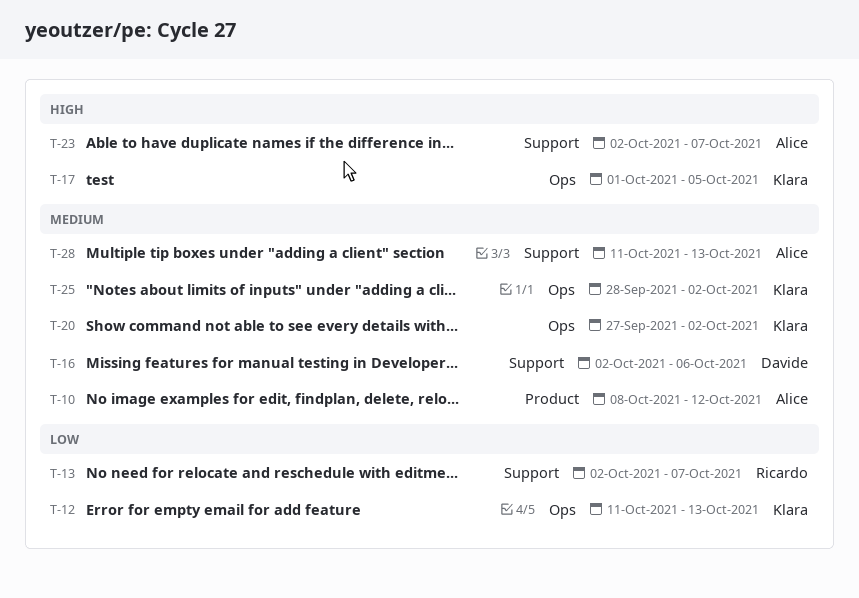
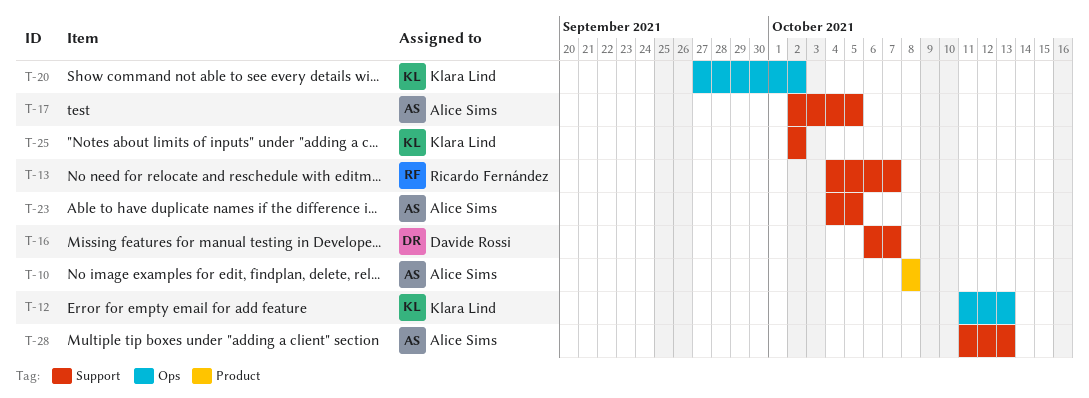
T-10, due: Oct 12 -> Oct 8
T-13, start: Oct 2 -> Oct 4
T-16, start: Oct 2 -> Oct 6
T-16, due: Oct 6 -> Oct 7
T-17, owner: Klara Lind -> Alice Sims
T-17, label: Ops -> Support
T-17, start: Oct 1 -> Oct 2
T-23, start: Oct 2 -> Oct 4
T-23, due: Oct 7 -> Oct 5
T-25, label: Ops -> Support
T-25, start: Sep 28 -> Oct 2

